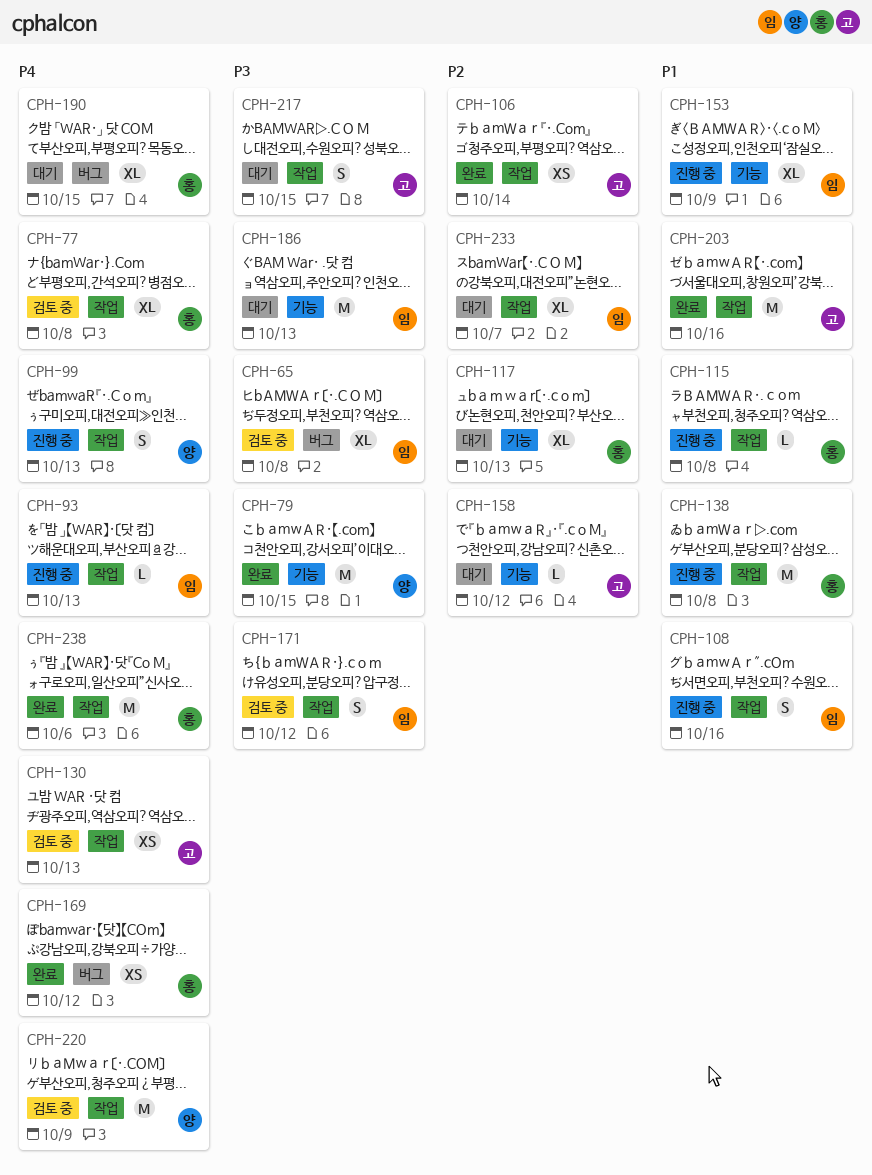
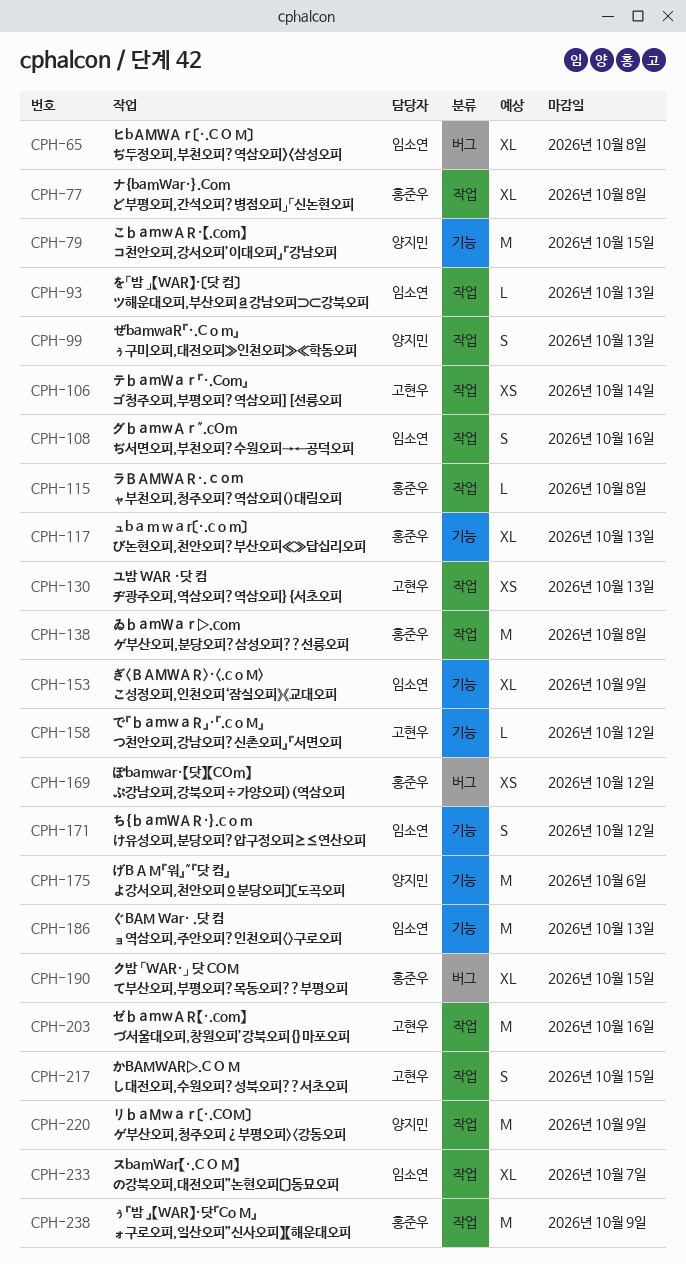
CPH-171, label: 작업 -> 기능
CPH-175: none -> present
CPH-238, due: Oct 6 -> Oct 9

